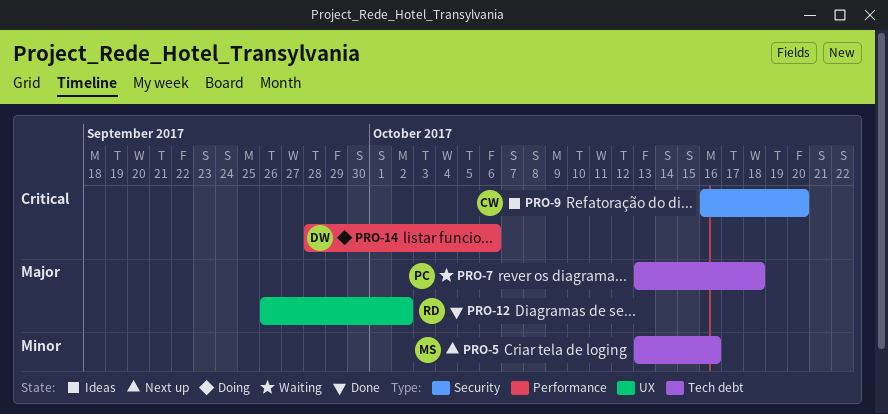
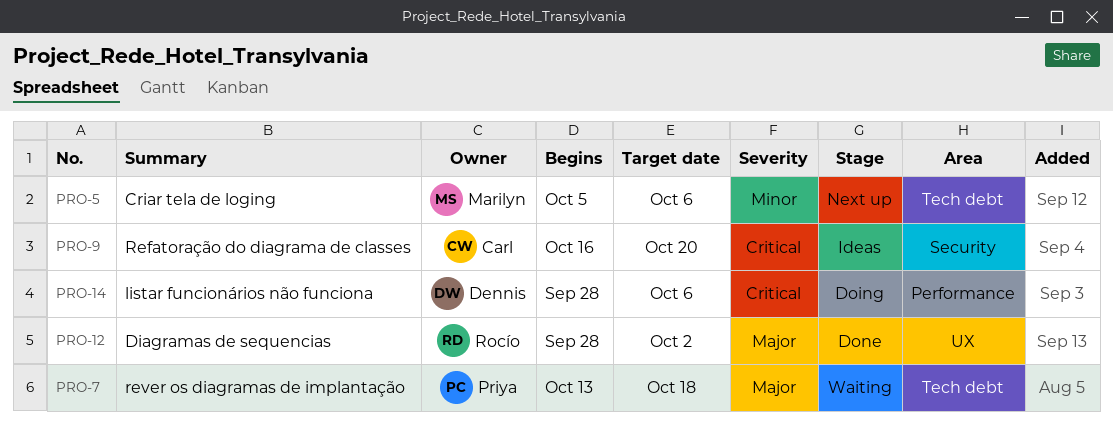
PRO-5, start: Oct 13 -> Oct 5
PRO-5, due: Oct 16 -> Oct 6
PRO-12, start: Sep 26 -> Sep 28

